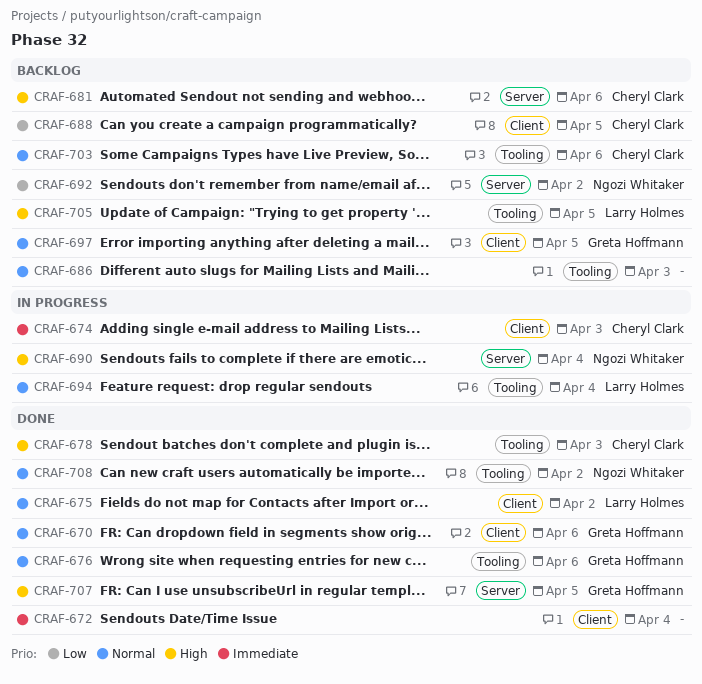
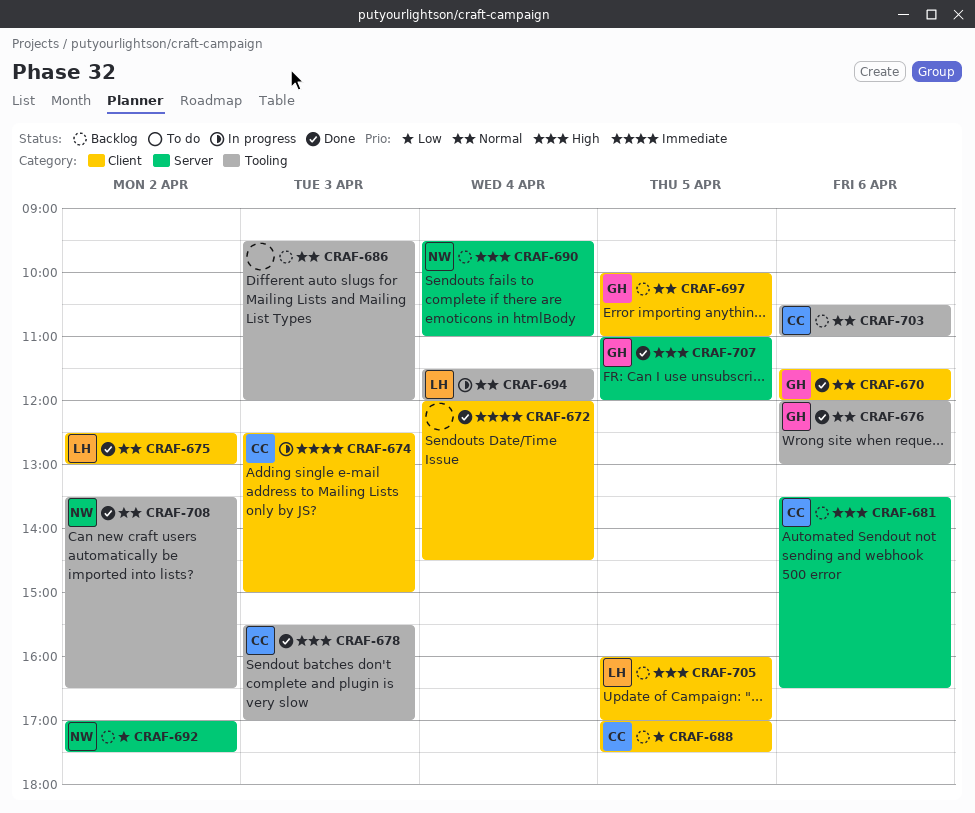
CRAF-690, status: In progress -> Backlog
CRAF-705, label: Tooling -> Client

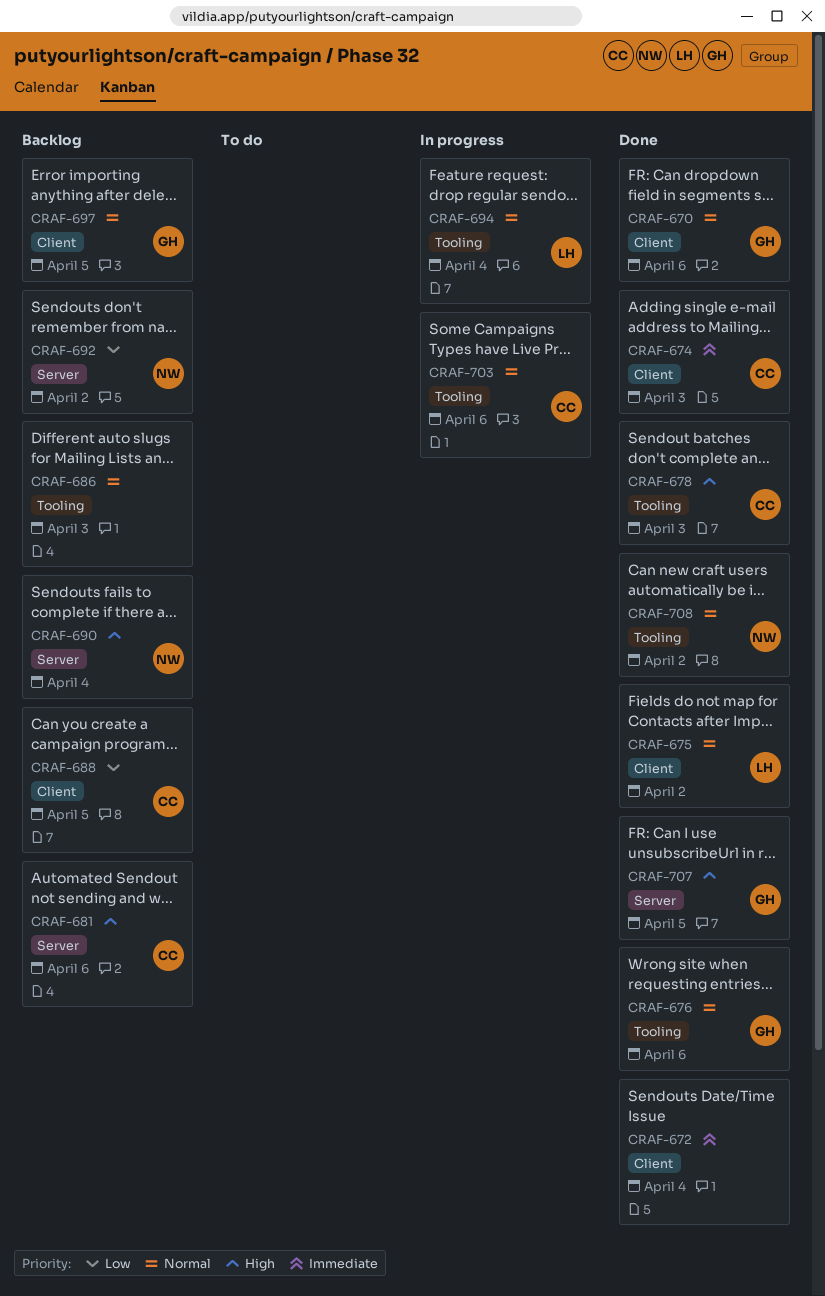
CRAF-674, status: In progress -> Done
CRAF-703, status: Backlog -> In progress
CRAF-705: present -> none

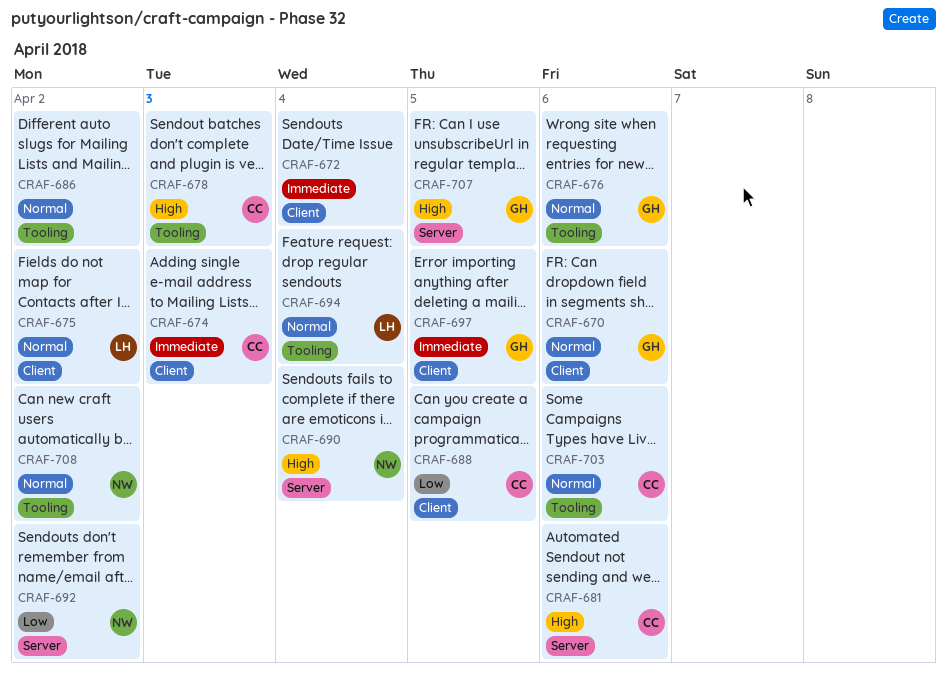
CRAF-686, day: Apr 3 -> Apr 2
CRAF-697, priority: Normal -> Immediate

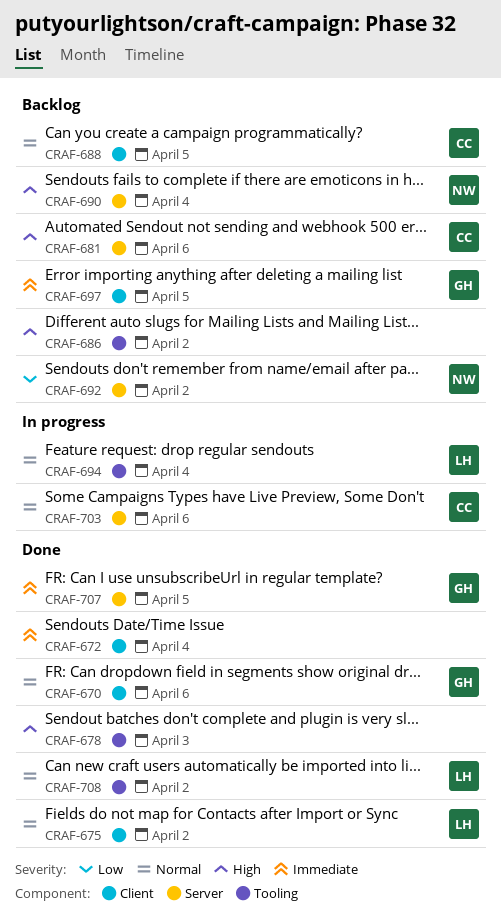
CRAF-674: present -> none
CRAF-676: present -> none
CRAF-678, owner: CC -> none
CRAF-686, priority: Normal -> High
CRAF-688, priority: Low -> Normal
CRAF-703, label: Tooling -> Server
CRAF-707, priority: High -> Immediate
CRAF-708, owner: NW -> LH

